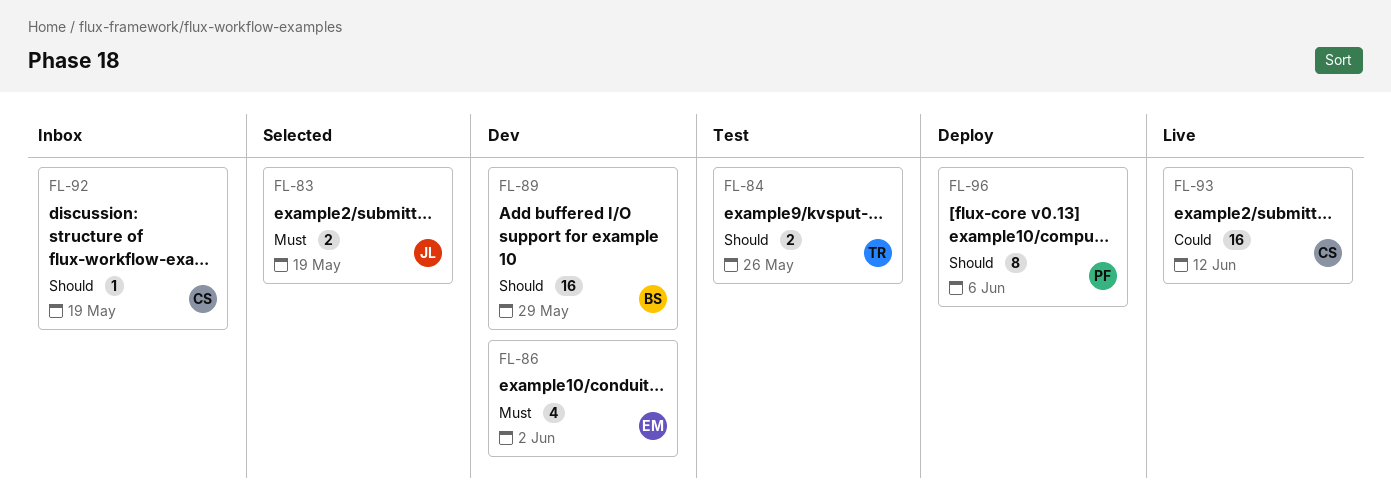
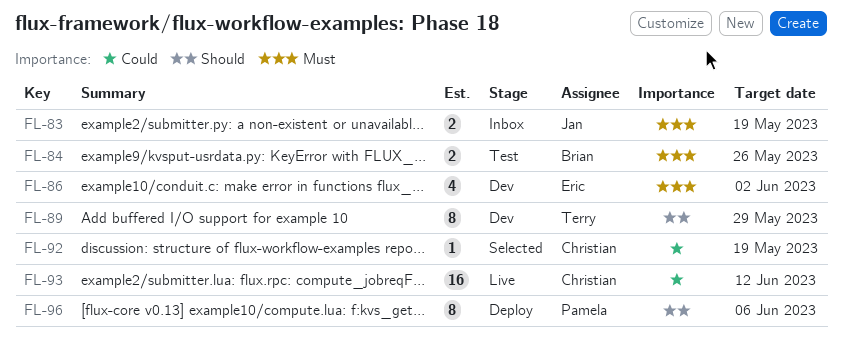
FL-83, status: Selected -> Inbox
FL-84, owner: Terry -> Brian
FL-84, priority: Should -> Must
FL-89, owner: Brian -> Terry
FL-89, estimate: 16 -> 8
FL-92, status: Inbox -> Selected
FL-92, priority: Should -> Could

